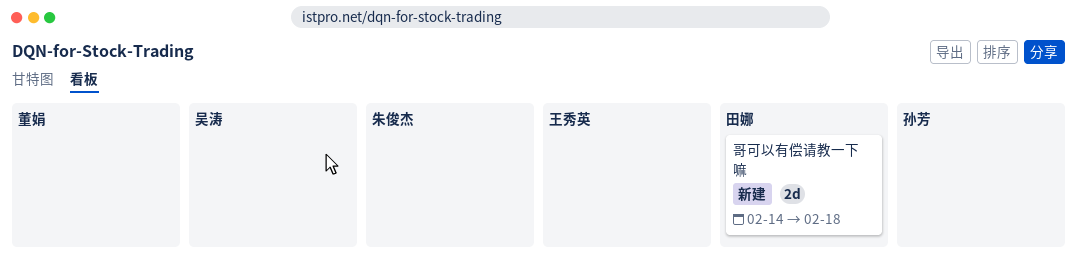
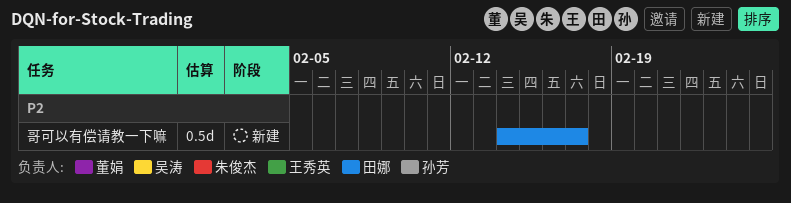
哥可以有偿请教一下嘛, estimate: 2d -> 0.5d
哥可以有偿请教一下嘛, due: Feb 18 -> Feb 17

